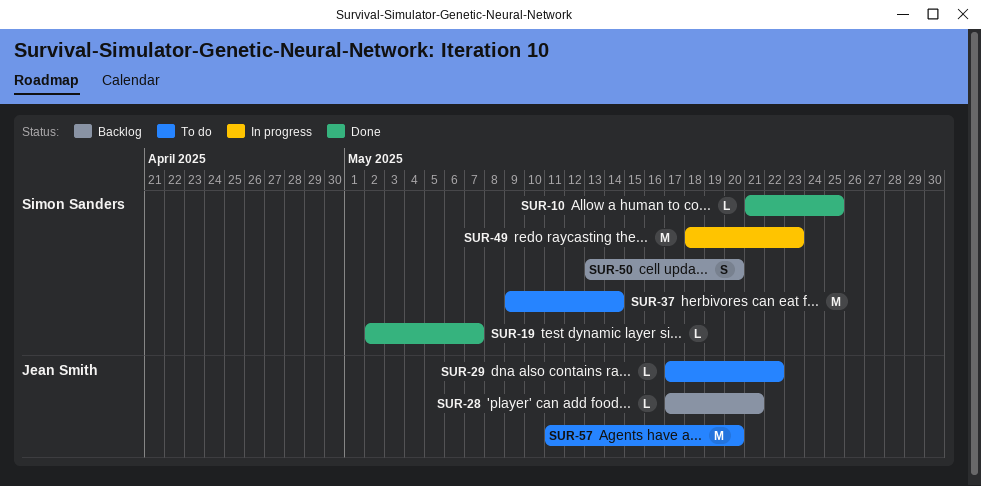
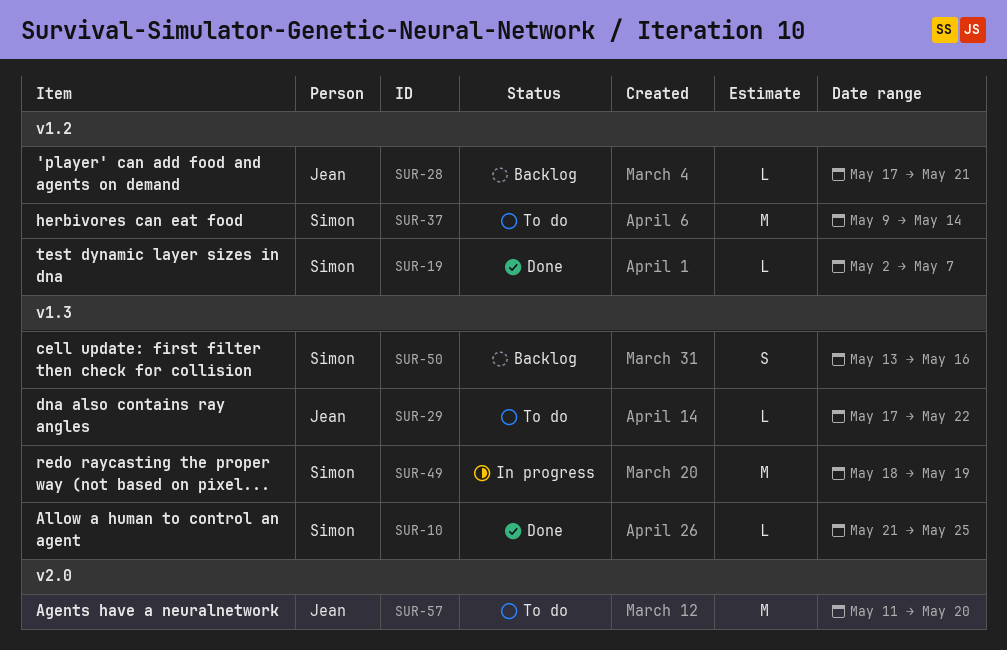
SUR-49, due: May 23 -> May 19
SUR-50, due: May 20 -> May 16

